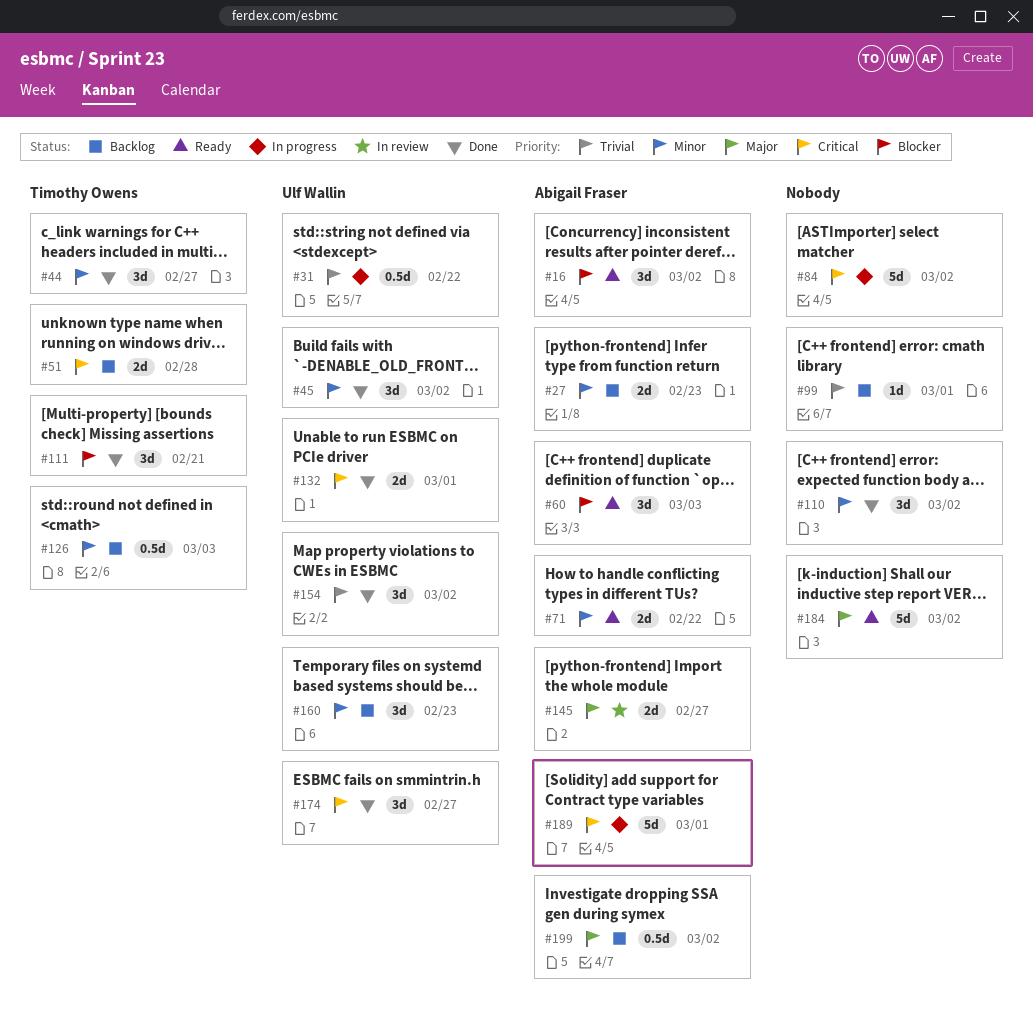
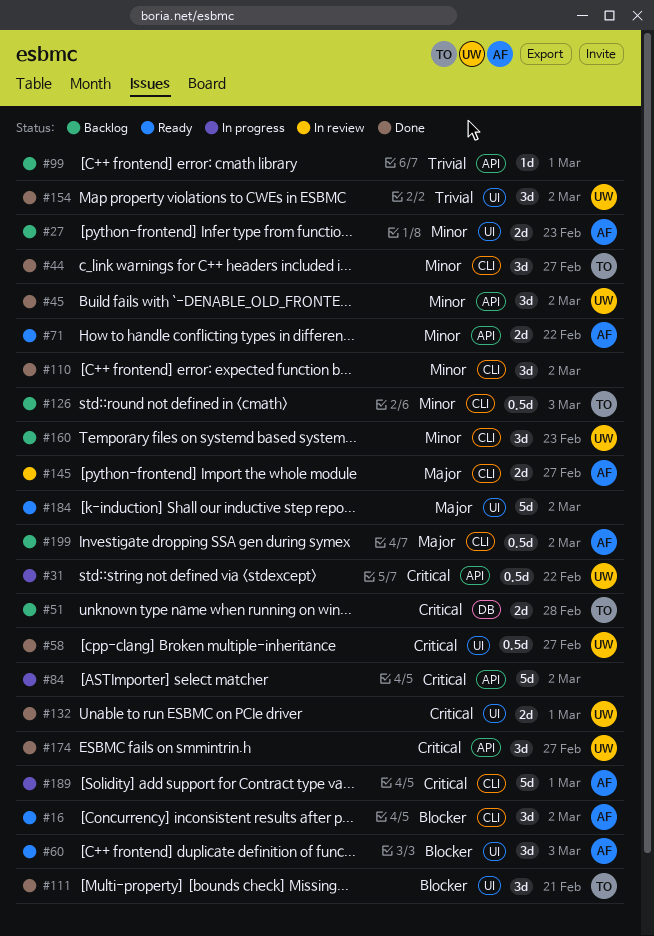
#31, priority: Trivial -> Critical
#58: none -> present

